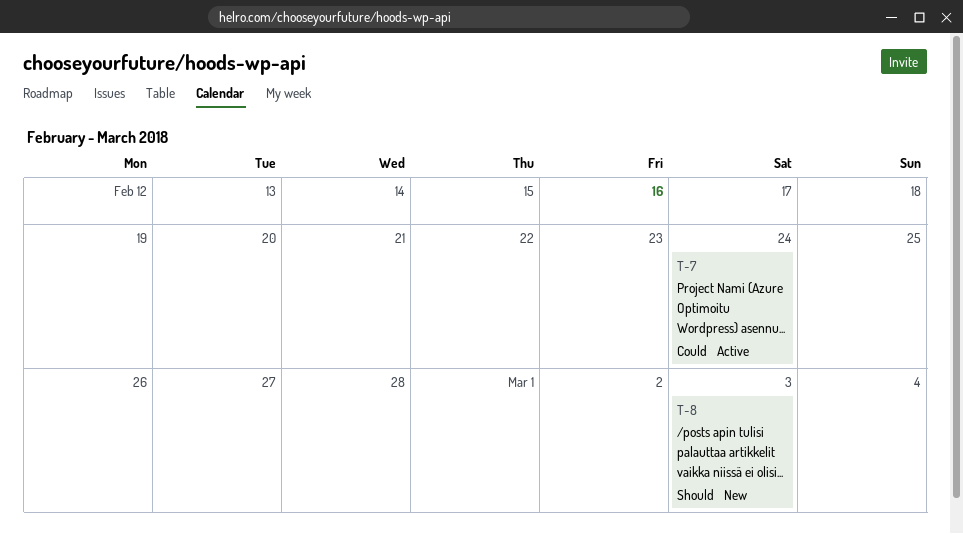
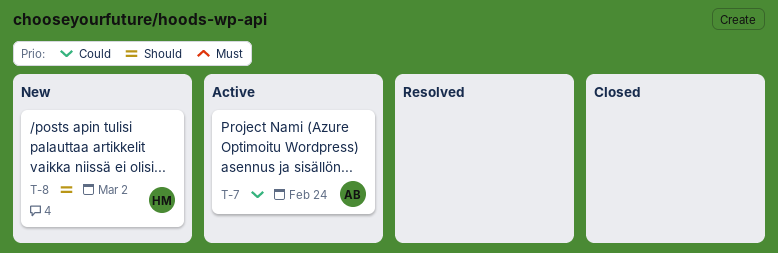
T-8, due: Mar 3 -> Mar 2

